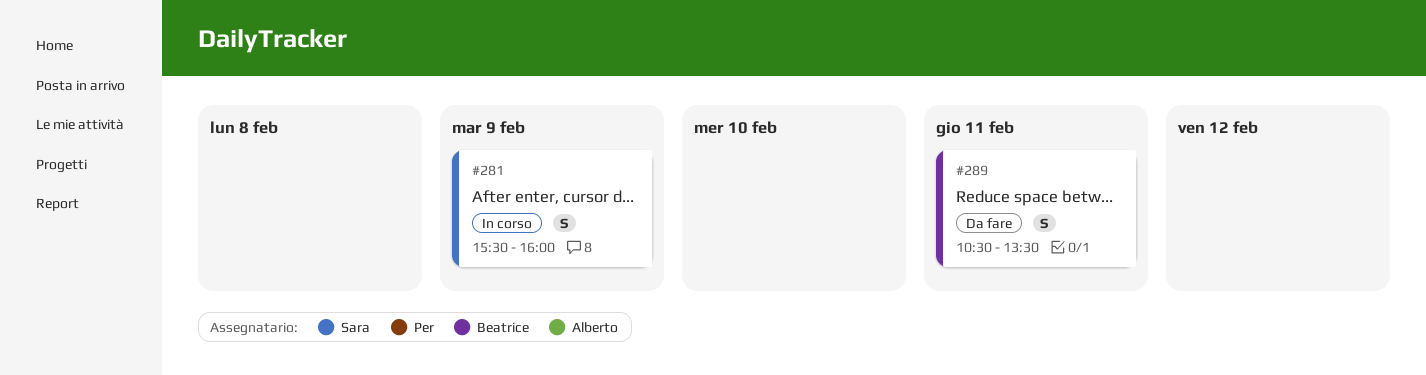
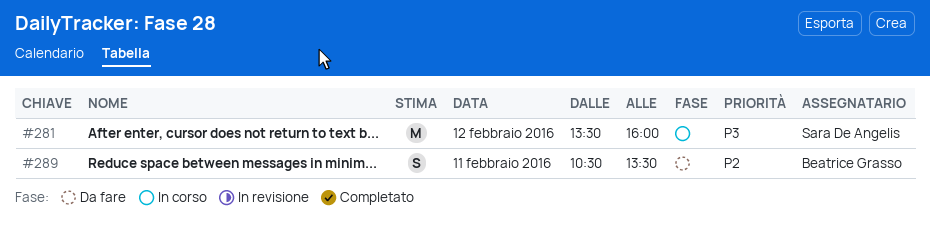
#281, estimate: S -> M
#281, day: Feb 9 -> Feb 12
#281, begins: 15:30 -> 13:30

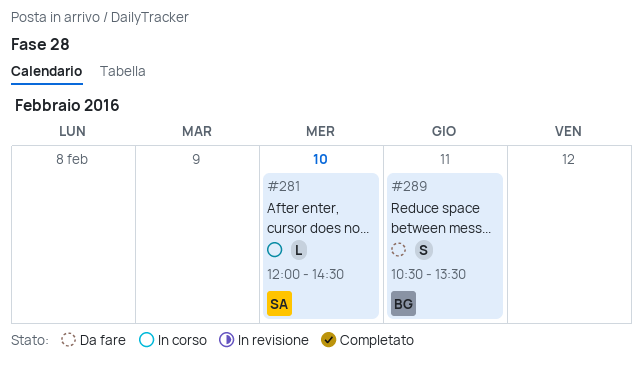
#281, estimate: M -> L
#281, day: Feb 12 -> Feb 10
#281, begins: 13:30 -> 12:00
#281, ends: 16:00 -> 14:30

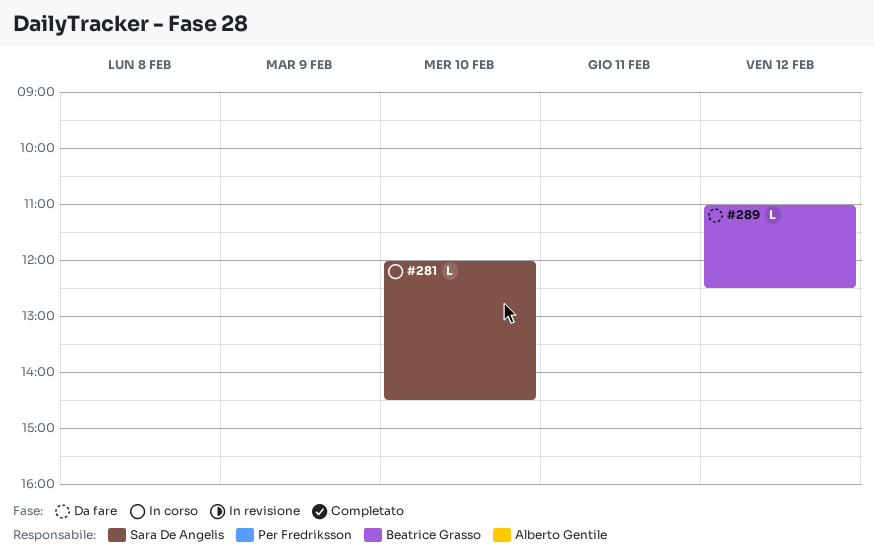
#289, estimate: S -> L
#289, day: Feb 11 -> Feb 12
#289, begins: 10:30 -> 11:00
#289, ends: 13:30 -> 12:30

